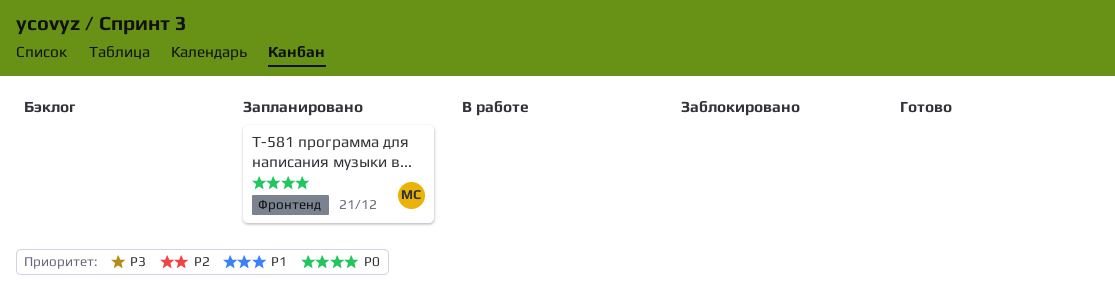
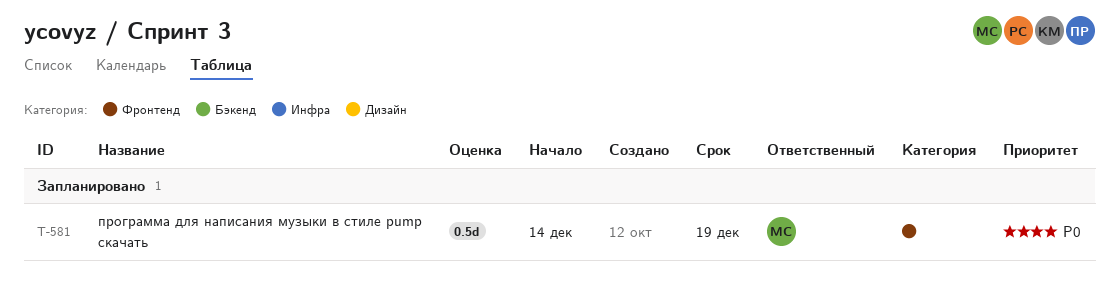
T-581, due: Dec 21 -> Dec 19

